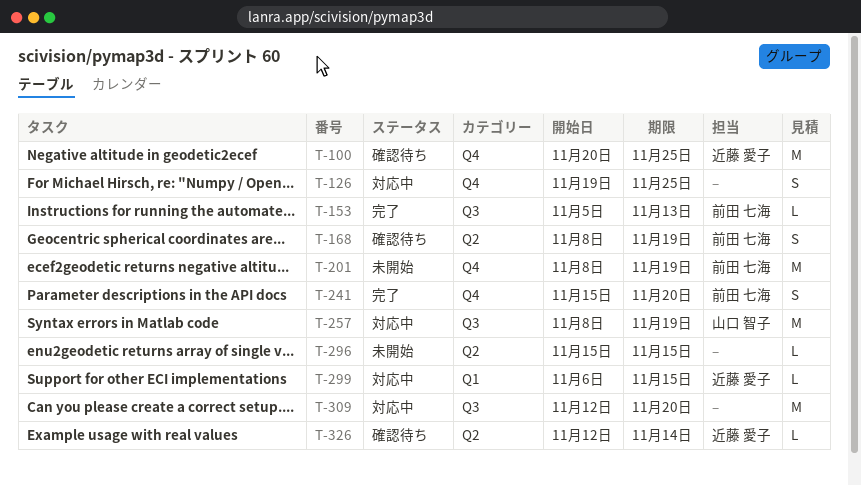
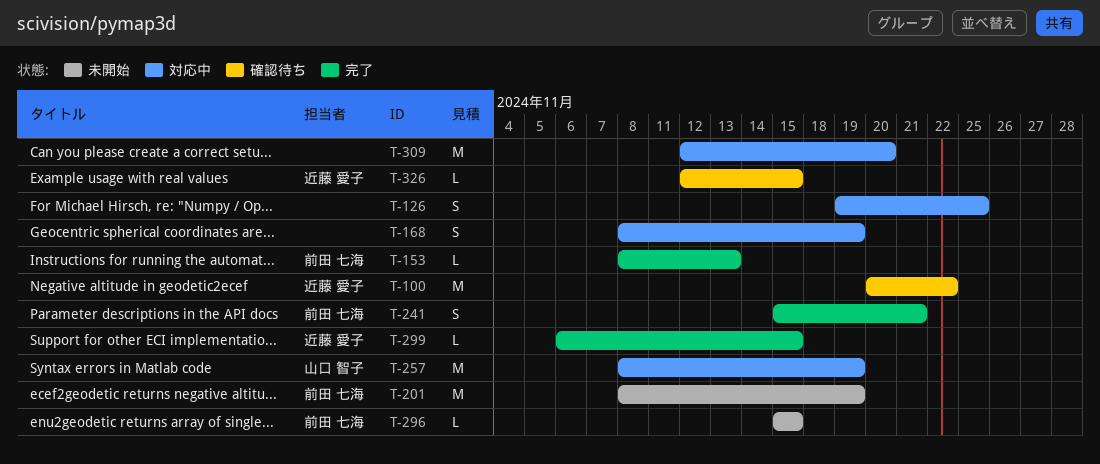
T-100, due: Nov 25 -> Nov 22
T-153, start: Nov 5 -> Nov 8
T-168, status: 確認待ち -> 対応中
T-168, owner: 前田 七海 -> none
T-241, due: Nov 20 -> Nov 21
T-296, owner: none -> 前田 七海
T-299, status: 対応中 -> 完了
T-326, due: Nov 14 -> Nov 15

